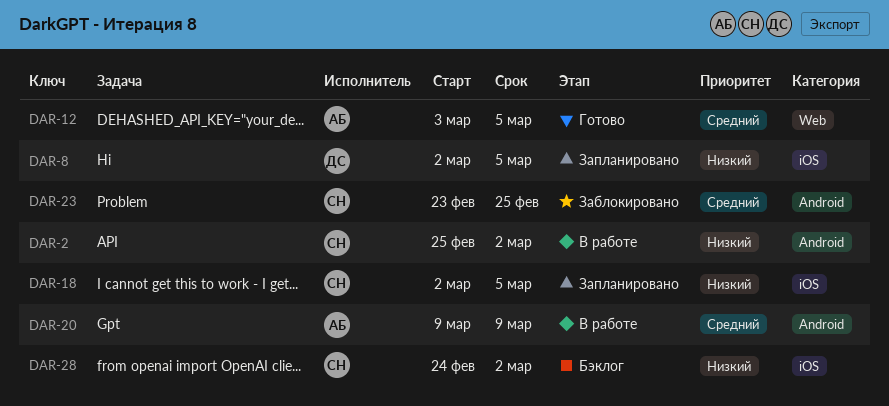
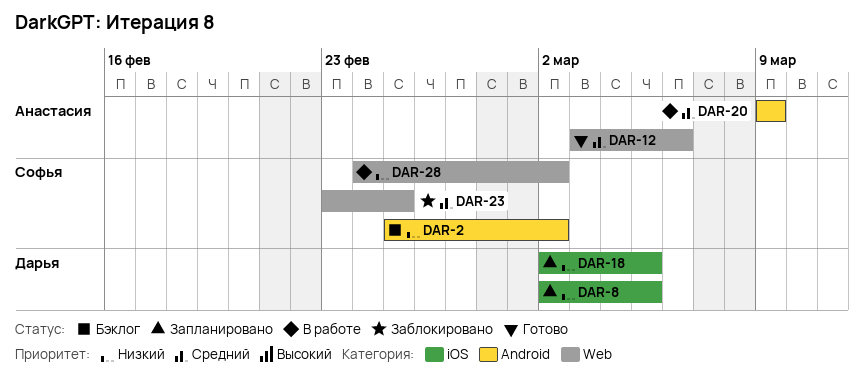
DAR-2, status: В работе -> Бэклог
DAR-12, due: Mar 5 -> Mar 6
DAR-18, owner: Софья -> Дарья
DAR-23, label: Android -> Web
DAR-28, status: Бэклог -> В работе
DAR-28, label: iOS -> Web

